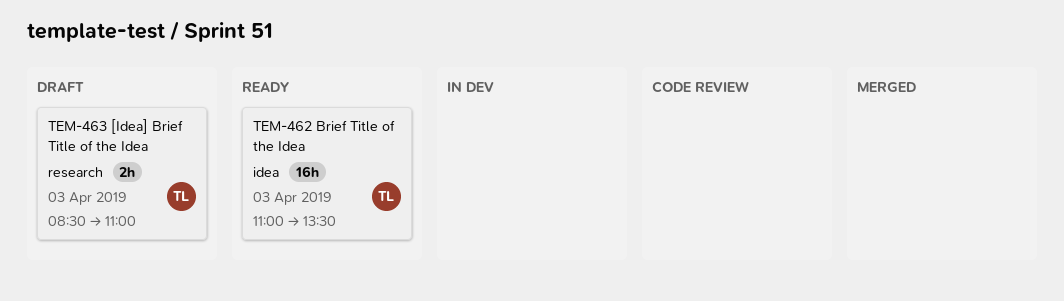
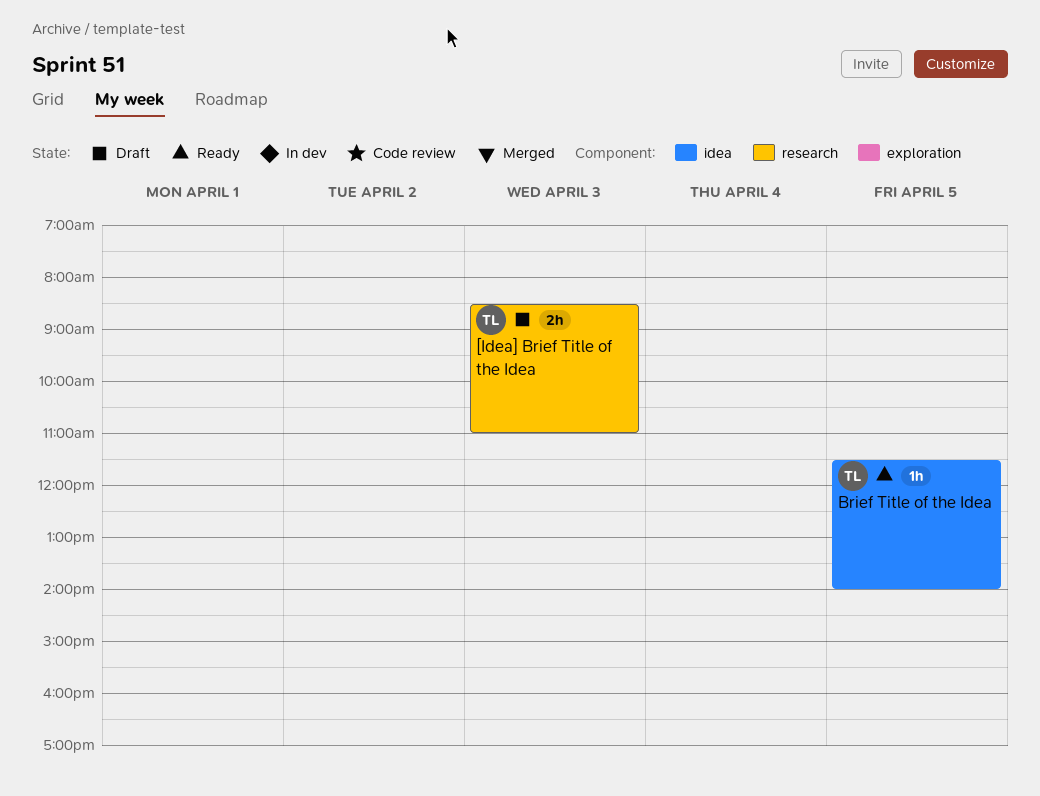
Brief Title of the Idea, estimate: 16h -> 1h
Brief Title of the Idea, day: Apr 3 -> Apr 5
Brief Title of the Idea, begins: 11:00 -> 11:30
Brief Title of the Idea, ends: 13:30 -> 14:00

